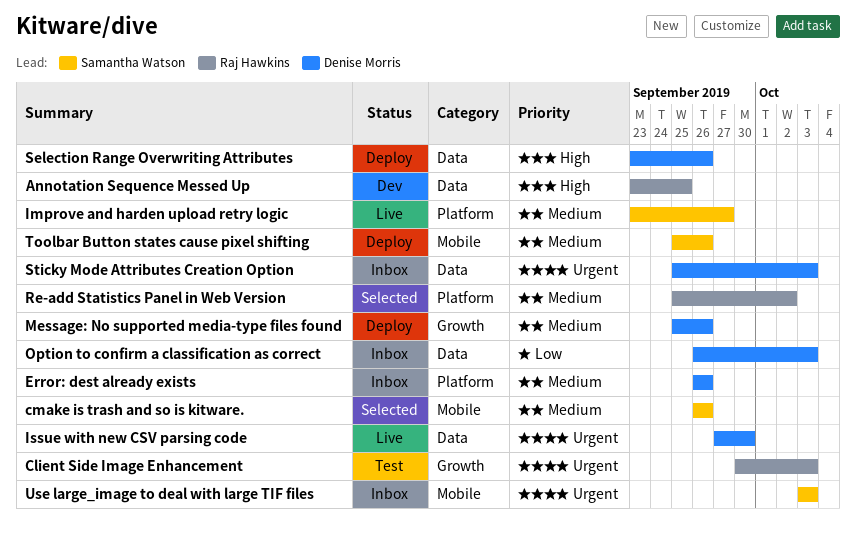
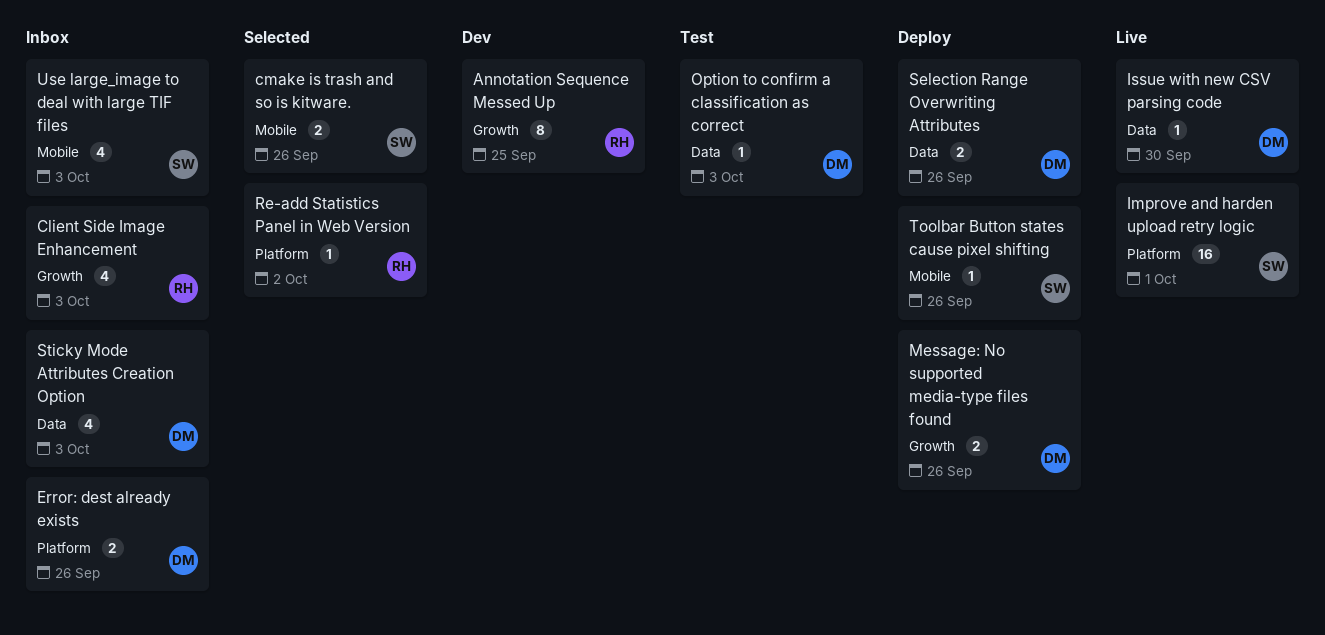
Annotation Sequence Messed Up, label: Data -> Growth
Client Side Image Enhancement, status: Test -> Inbox
Improve and harden upload retry logic, due: Sep 27 -> Oct 1
Option to confirm a classification as correct, status: Inbox -> Test

